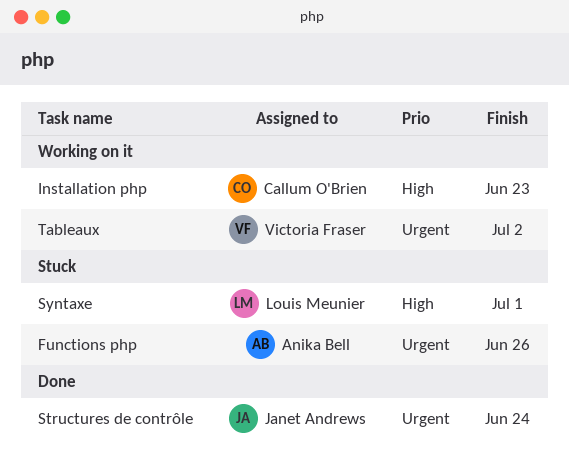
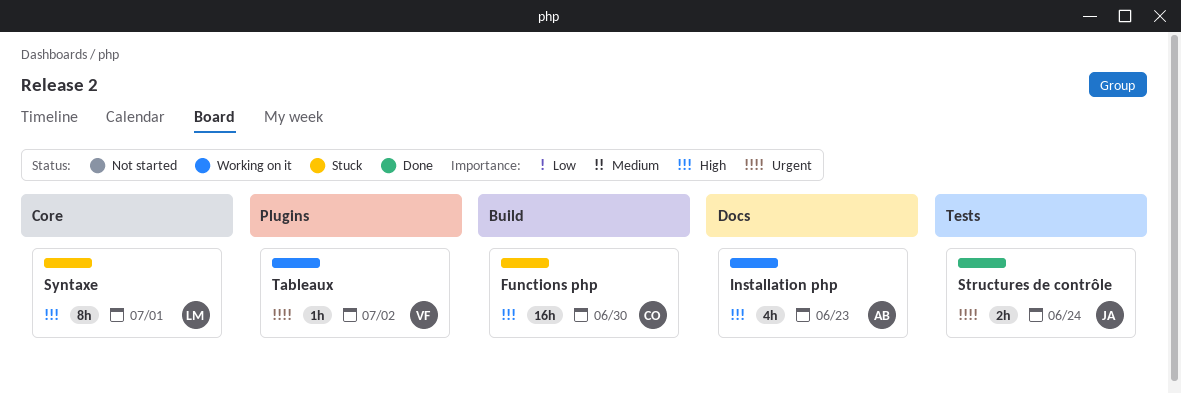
Functions php, owner: Anika Bell -> Callum O'Brien
Functions php, priority: Urgent -> High
Functions php, due: Jun 26 -> Jun 30
Installation php, owner: Callum O'Brien -> Anika Bell

